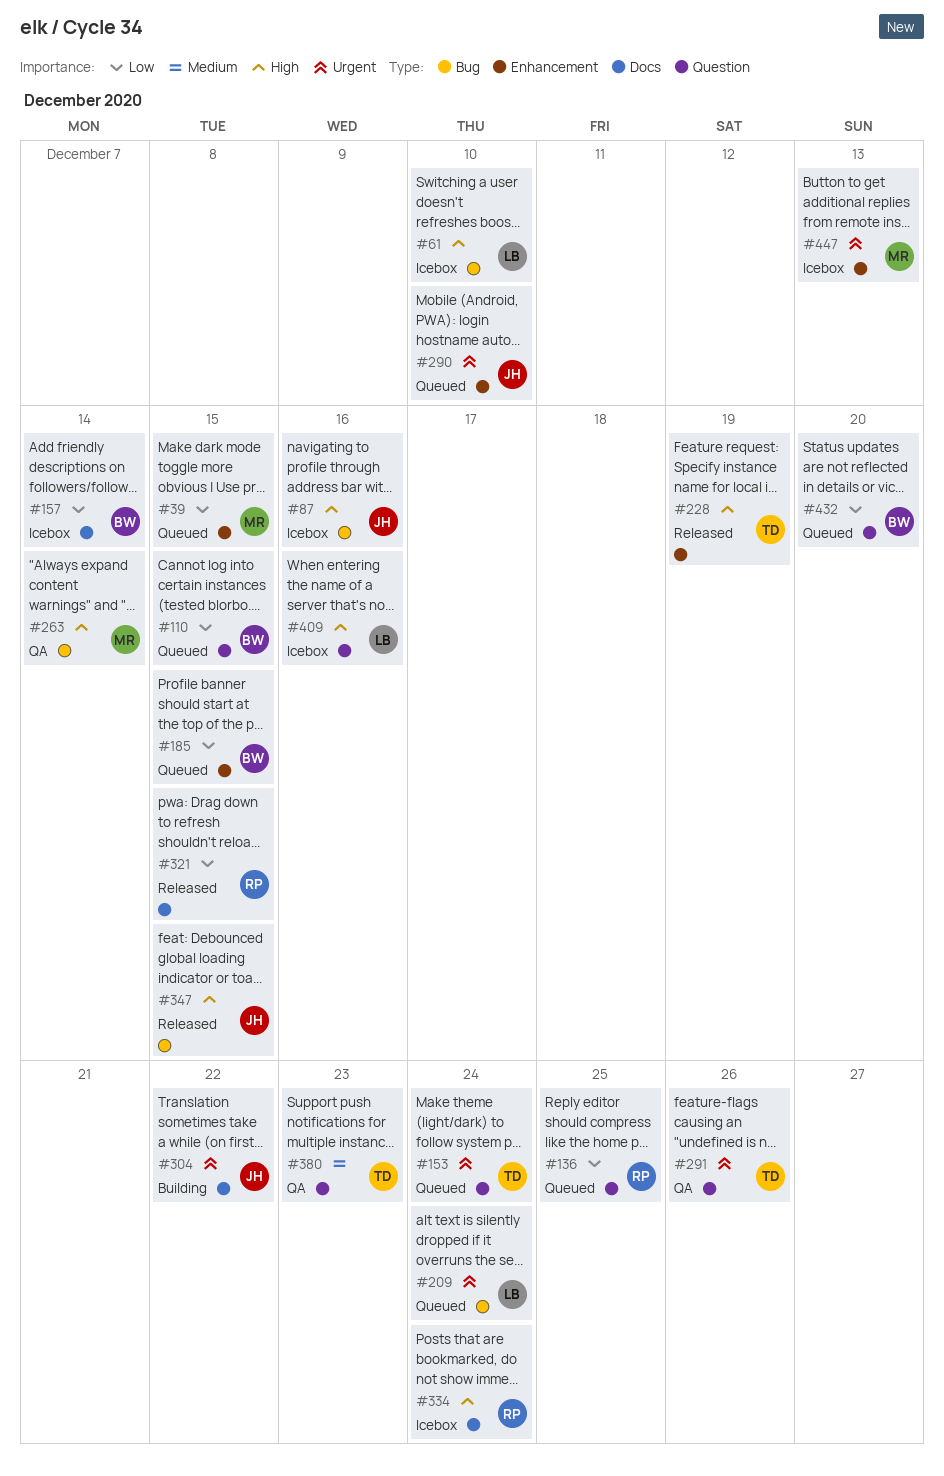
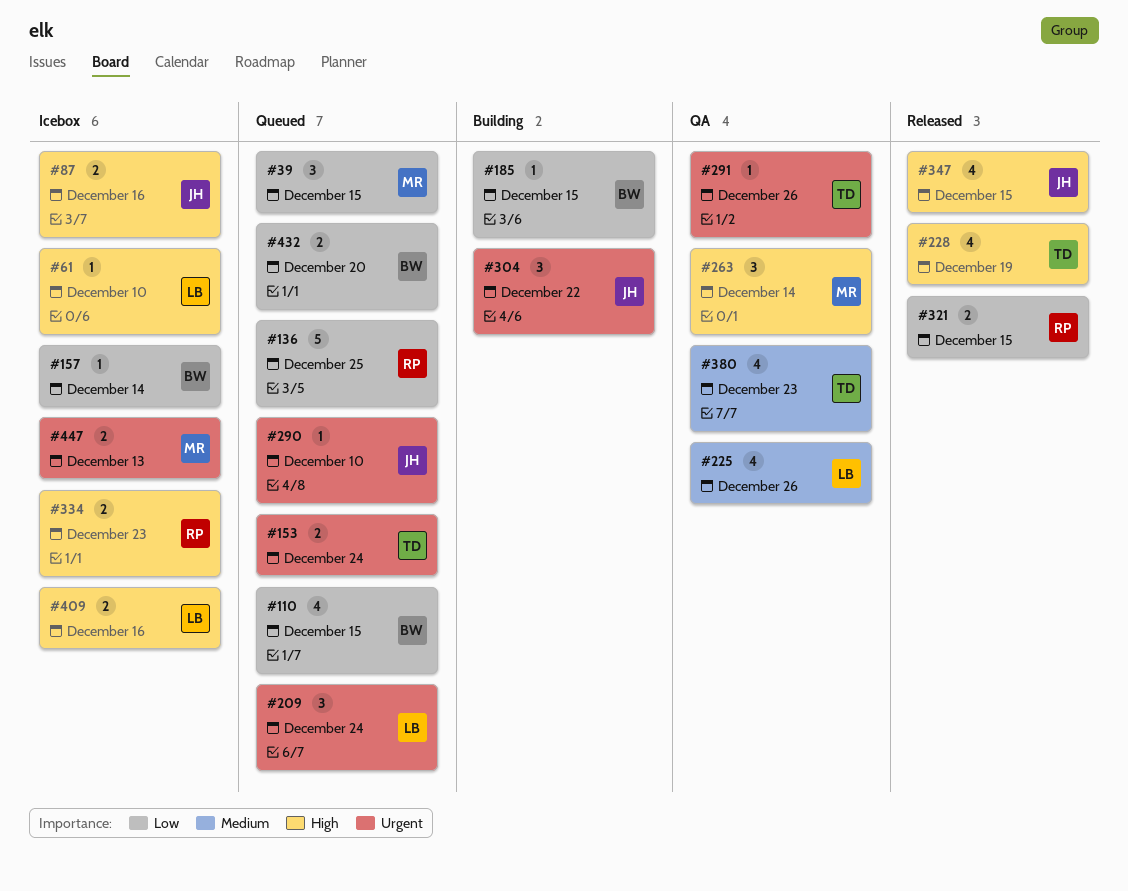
#185, status: Queued -> Building
#225: none -> present
#334, due: Dec 24 -> Dec 23

